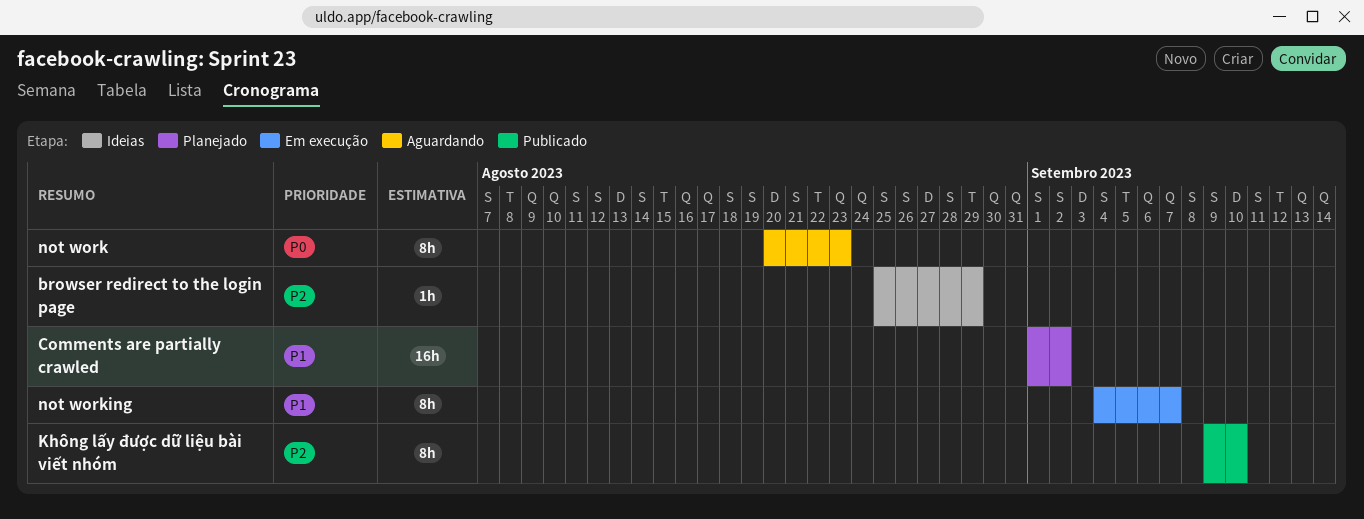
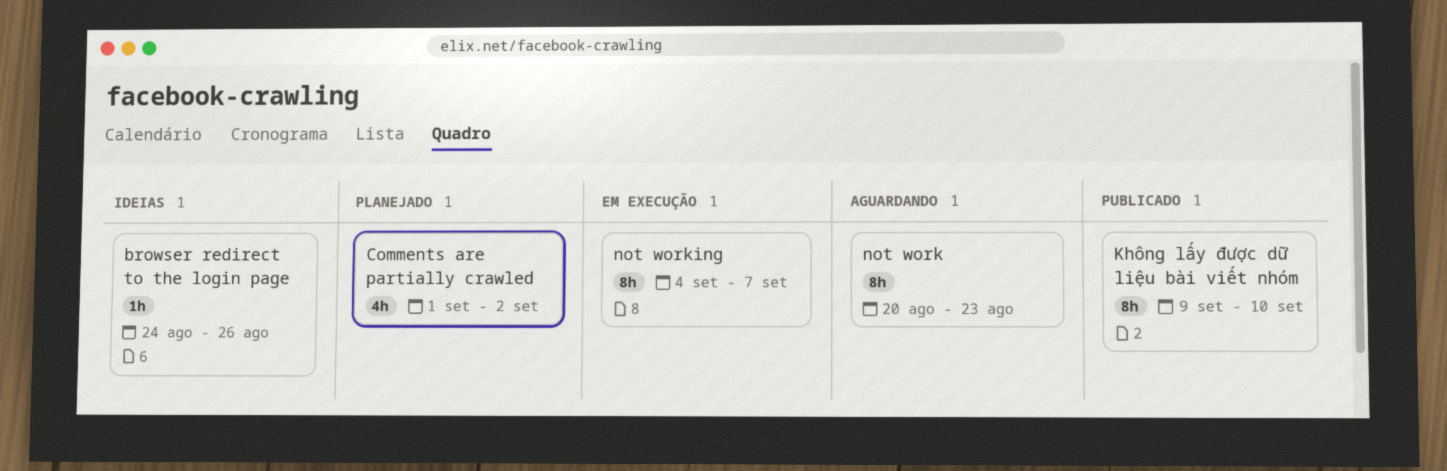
browser redirect to the login page, start: Aug 25 -> Aug 24
browser redirect to the login page, due: Aug 29 -> Aug 26
Comments are partially crawled, estimate: 16h -> 4h

